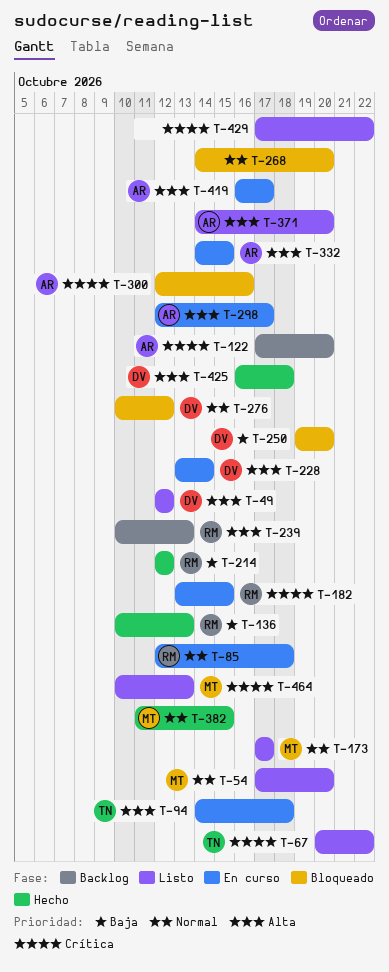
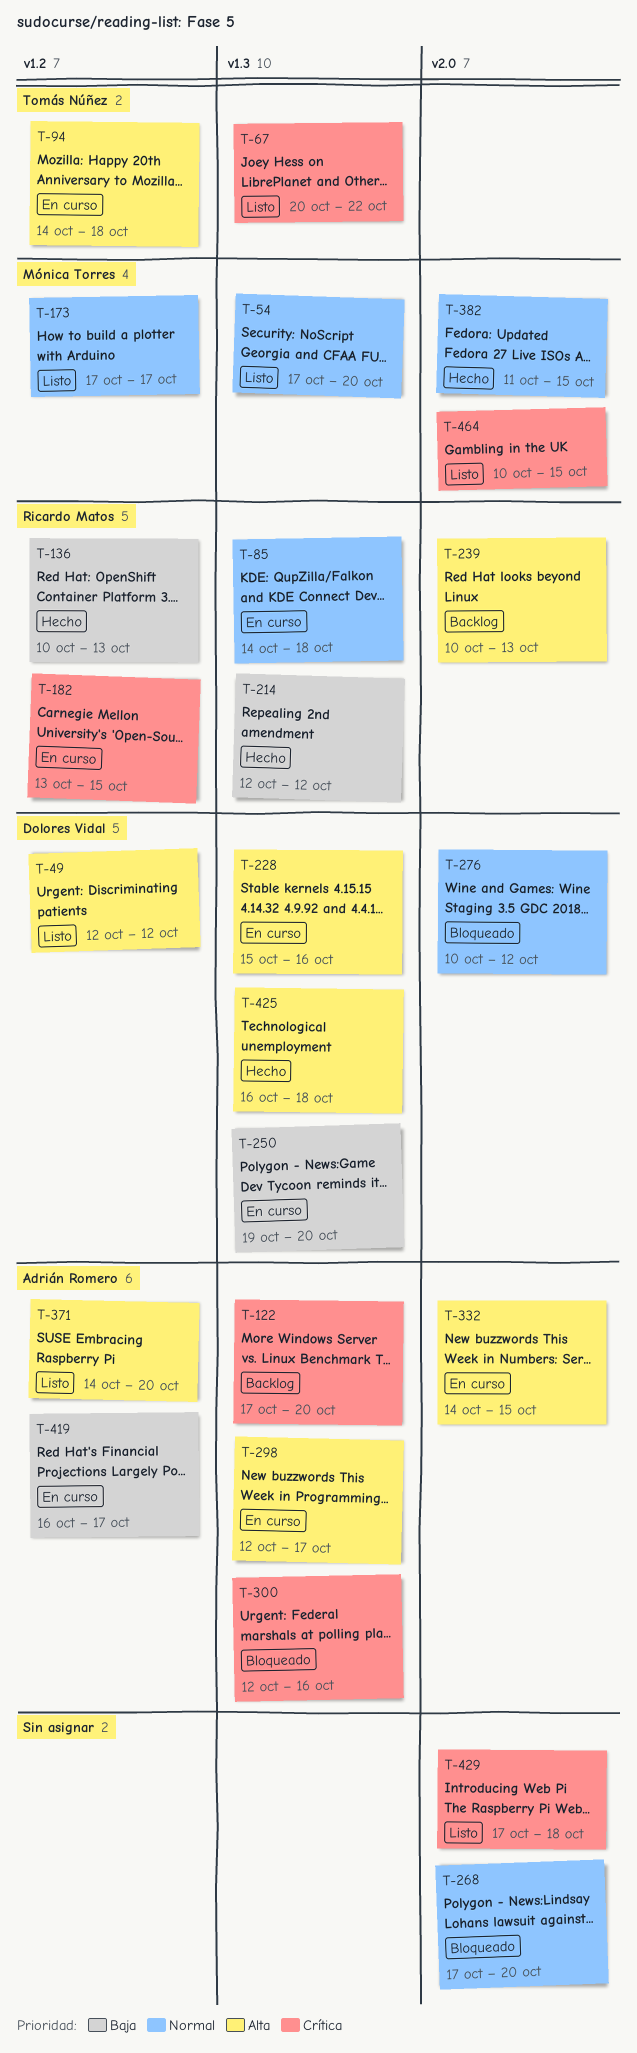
T-85, start: Oct 12 -> Oct 14
T-228, start: Oct 13 -> Oct 15
T-228, due: Oct 14 -> Oct 16
T-250, status: Bloqueado -> En curso
T-268, start: Oct 14 -> Oct 17
T-419, priority: Alta -> Baja
T-429, due: Oct 22 -> Oct 18
T-464, due: Oct 13 -> Oct 15

